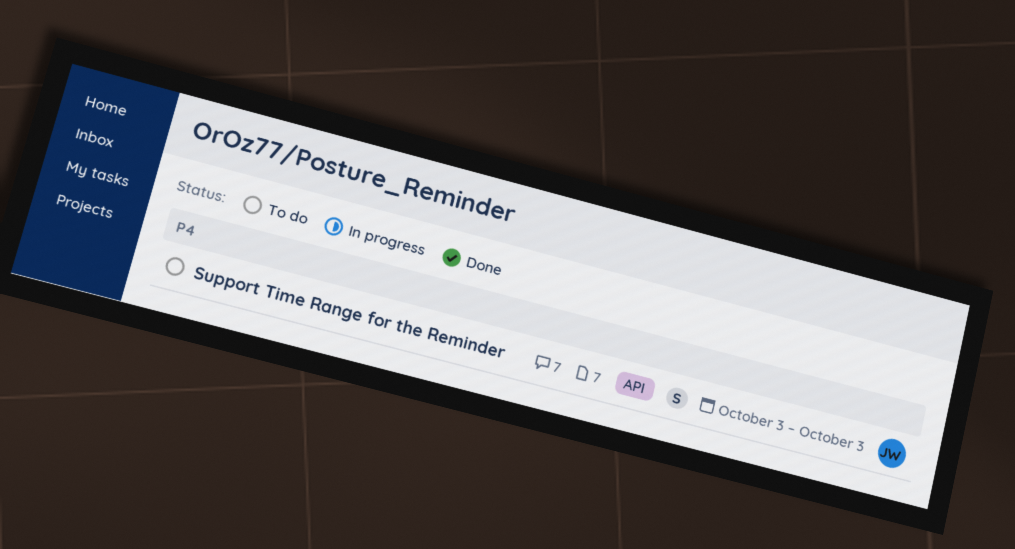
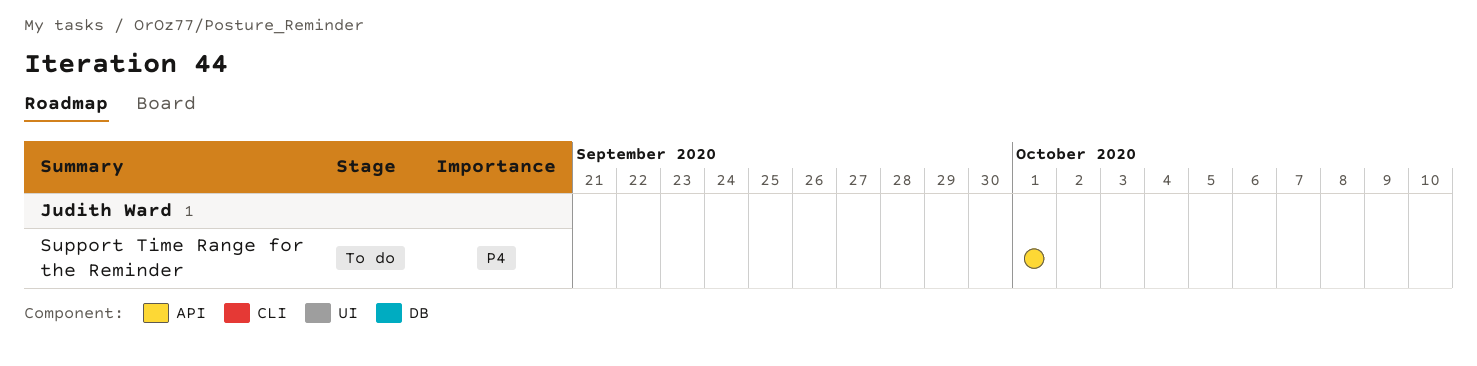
Support Time Range for the Reminder, start: Oct 3 -> Oct 1
Support Time Range for the Reminder, due: Oct 3 -> Oct 1

